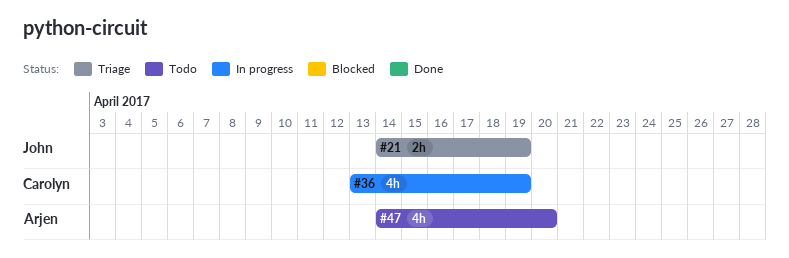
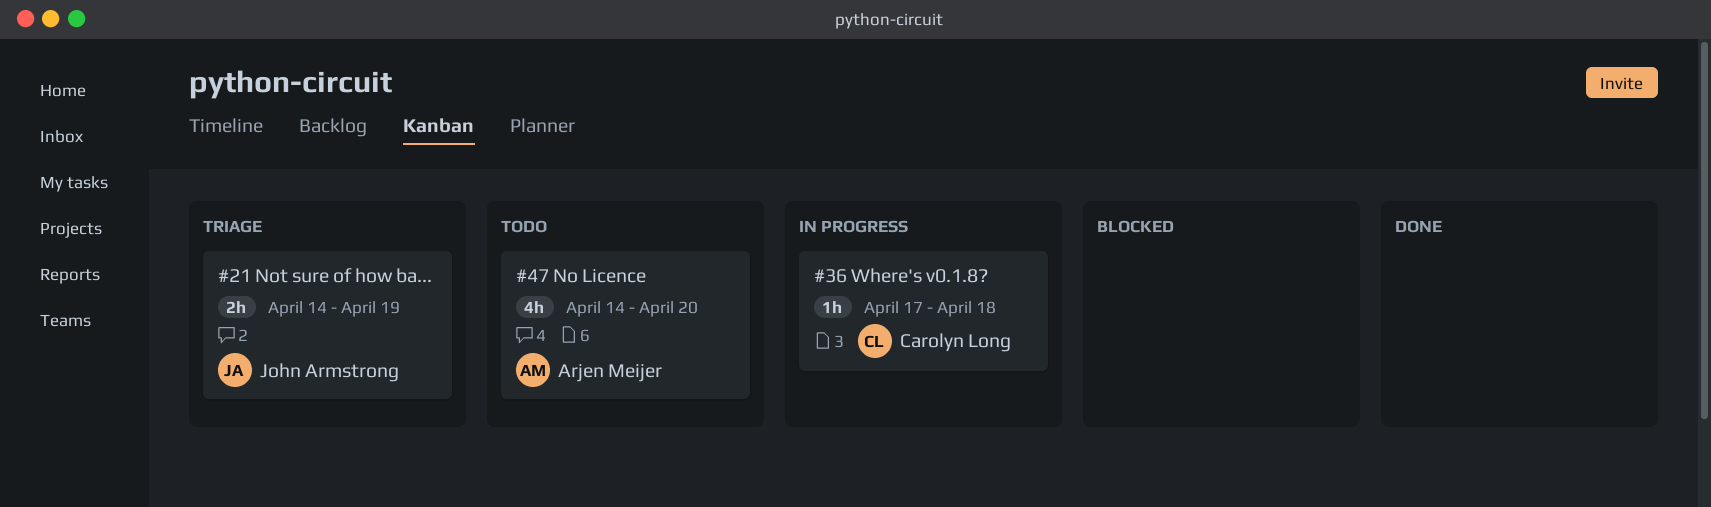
#36, estimate: 4h -> 1h
#36, start: Apr 13 -> Apr 17
#36, due: Apr 19 -> Apr 18

